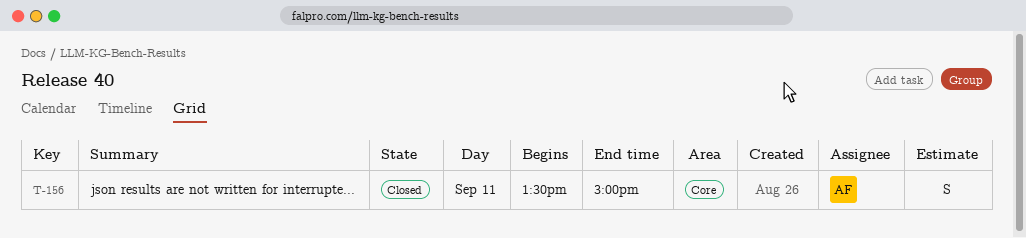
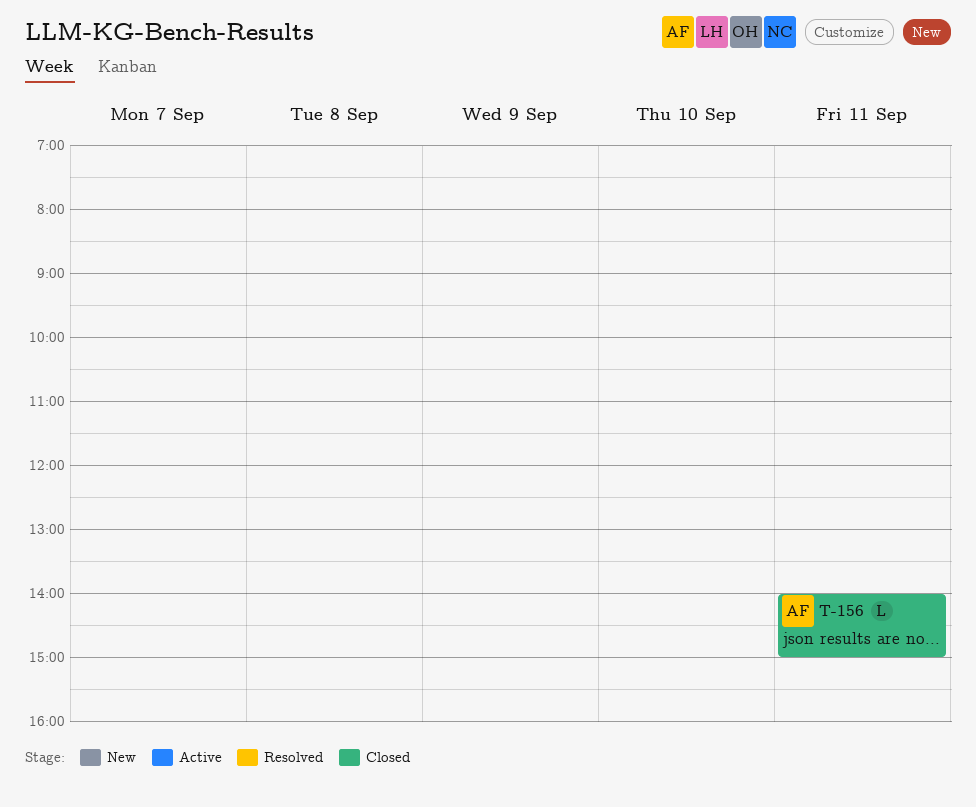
T-156, estimate: S -> L
T-156, begins: 13:30 -> 14:00

